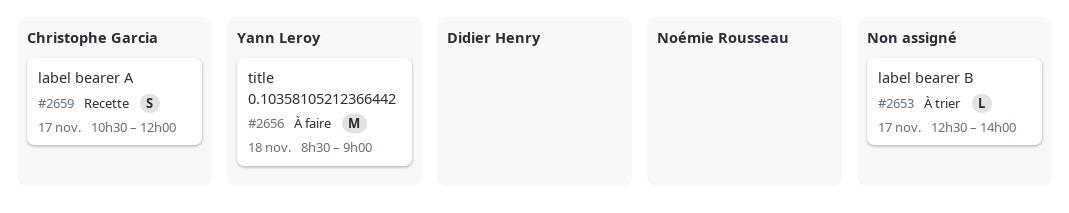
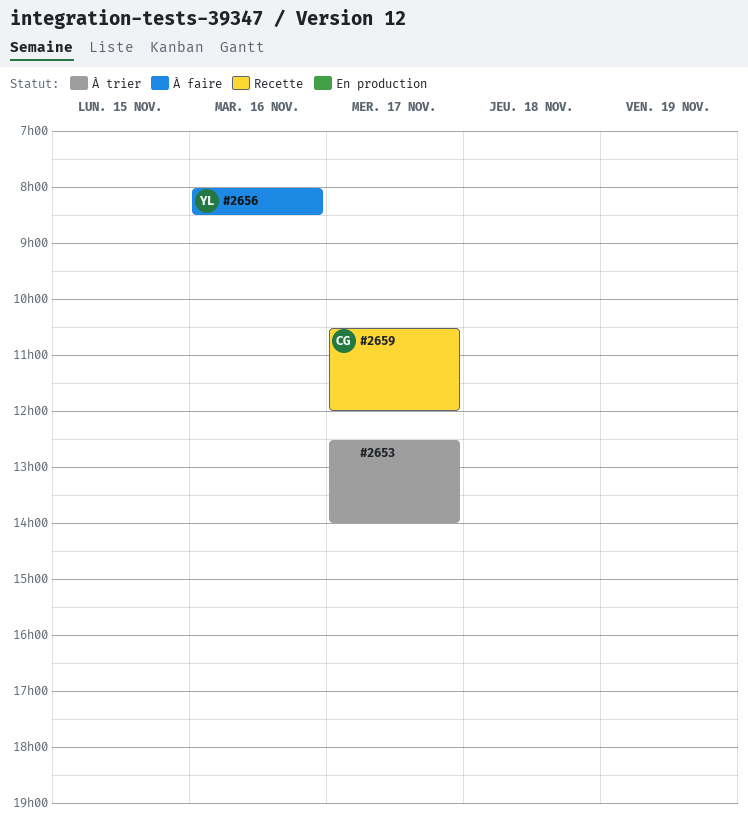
#2656, day: Nov 18 -> Nov 16
#2656, begins: 08:30 -> 08:00
#2656, ends: 09:00 -> 08:30

